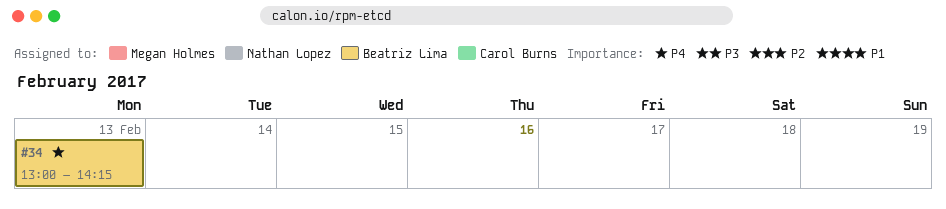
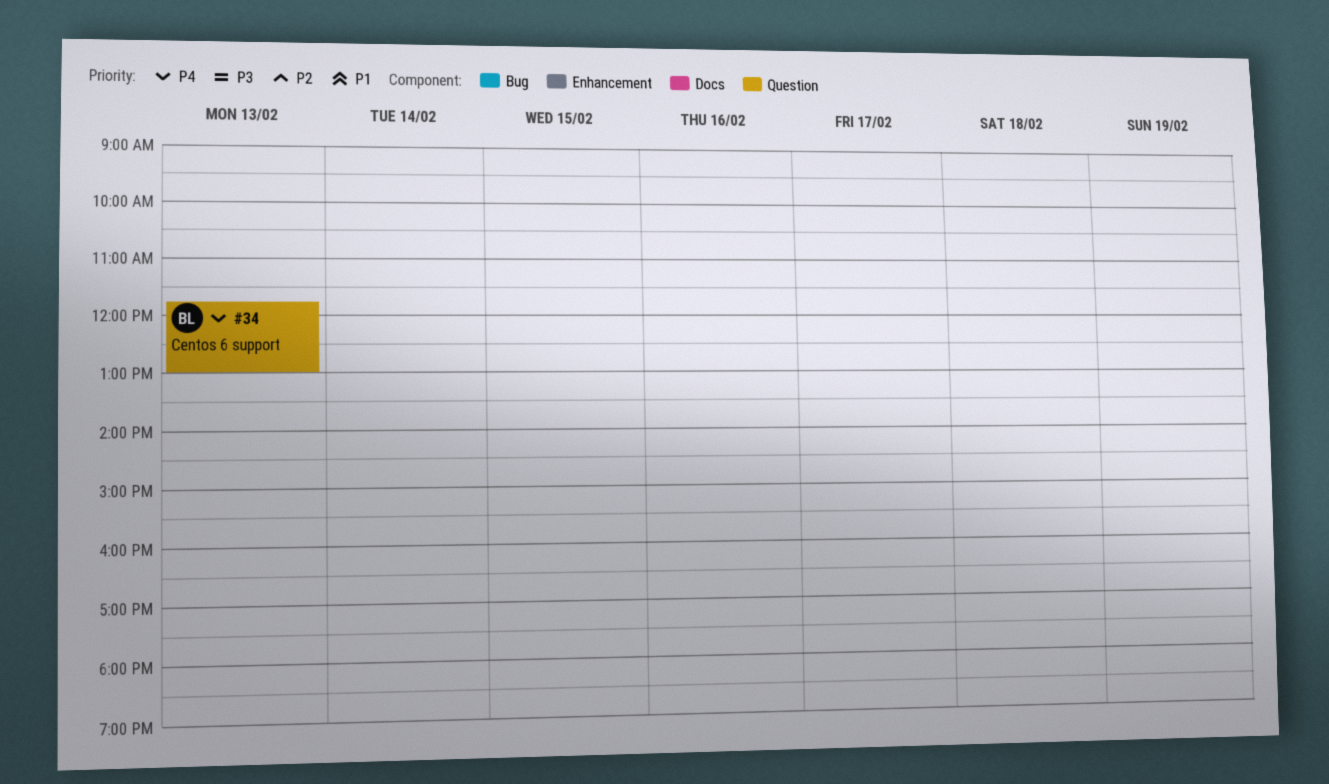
#34, begins: 13:00 -> 11:45
#34, ends: 14:15 -> 13:00

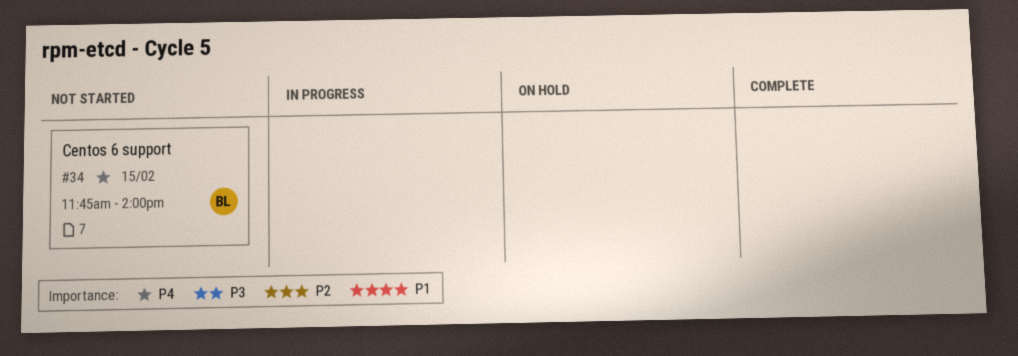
#34, day: Feb 13 -> Feb 15
#34, ends: 13:00 -> 14:00

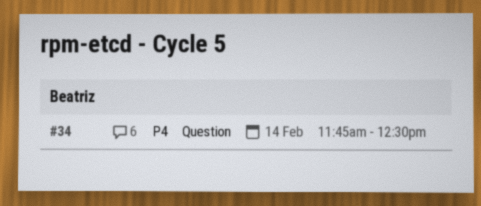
#34, day: Feb 15 -> Feb 14
#34, ends: 14:00 -> 12:30

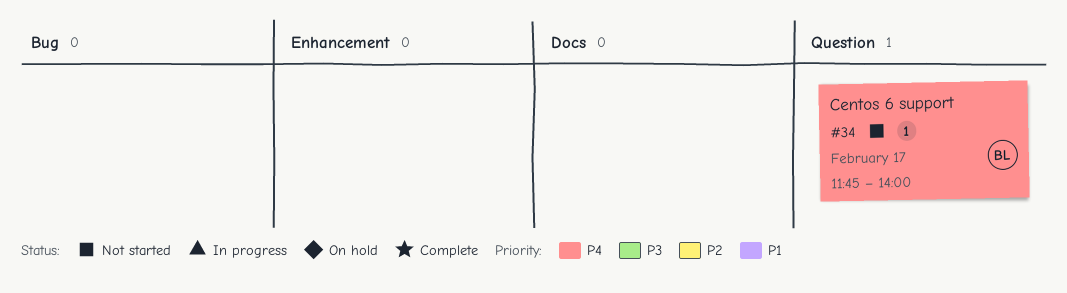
#34, day: Feb 14 -> Feb 17
#34, ends: 12:30 -> 14:00

